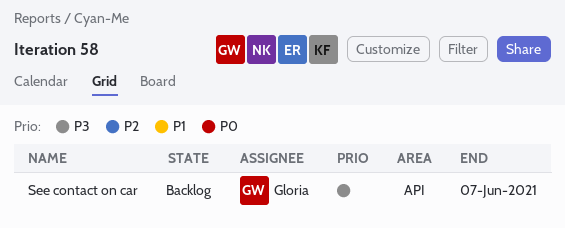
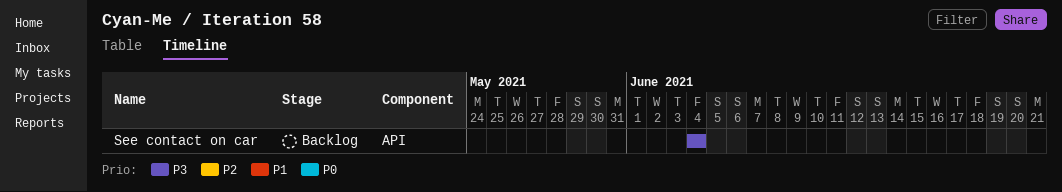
See contact on car, due: Jun 7 -> Jun 4

